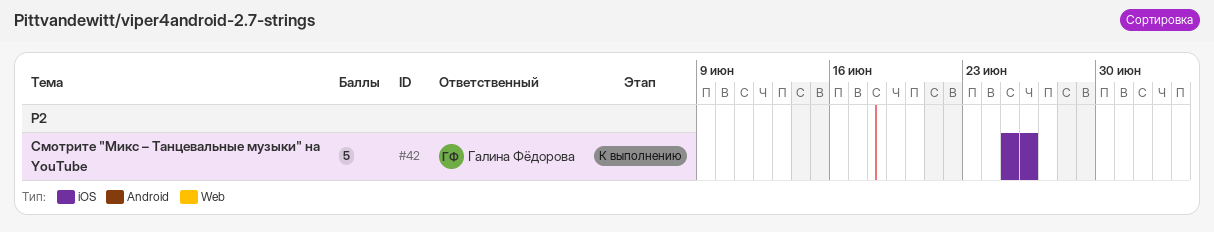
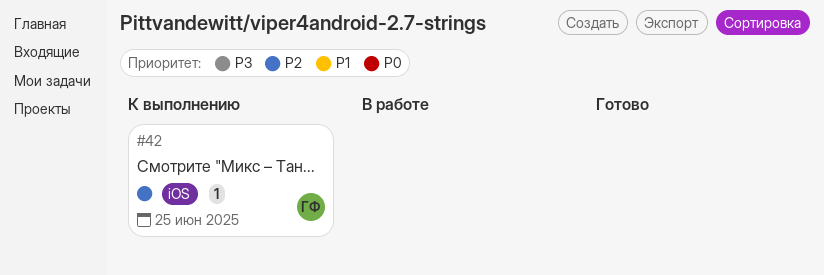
#42, estimate: 5 -> 1
#42, due: Jun 26 -> Jun 25

